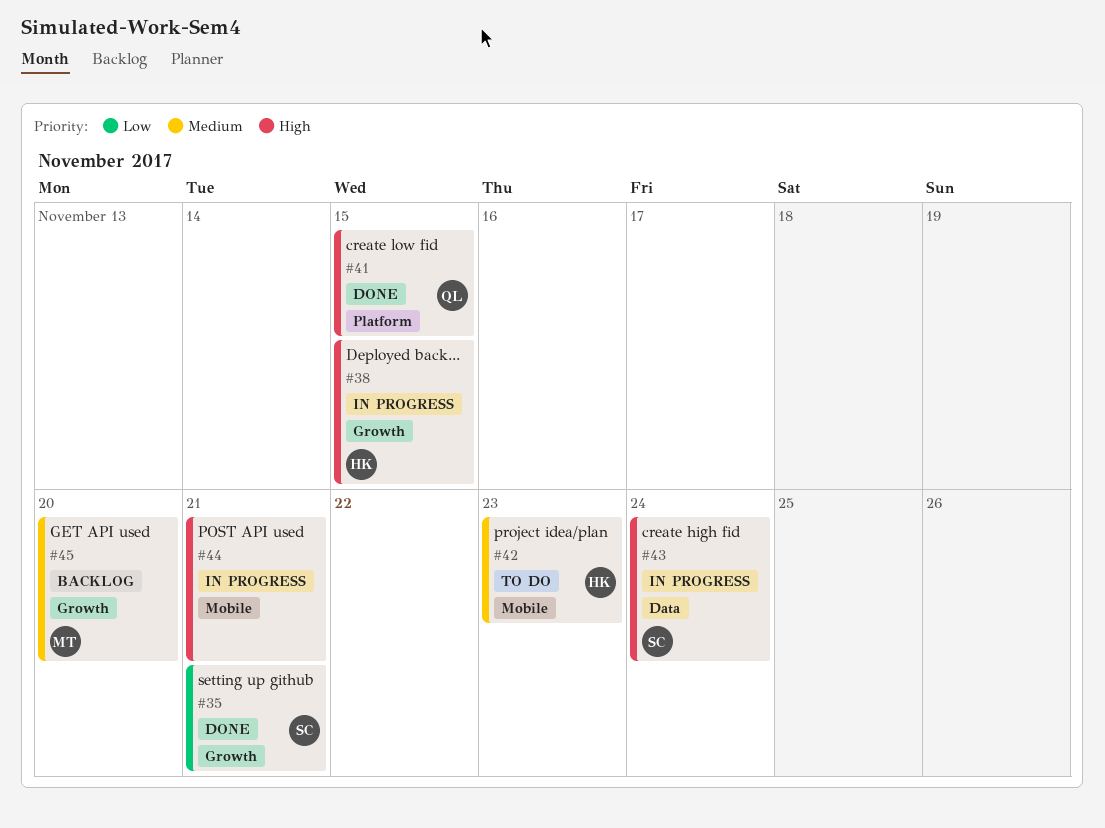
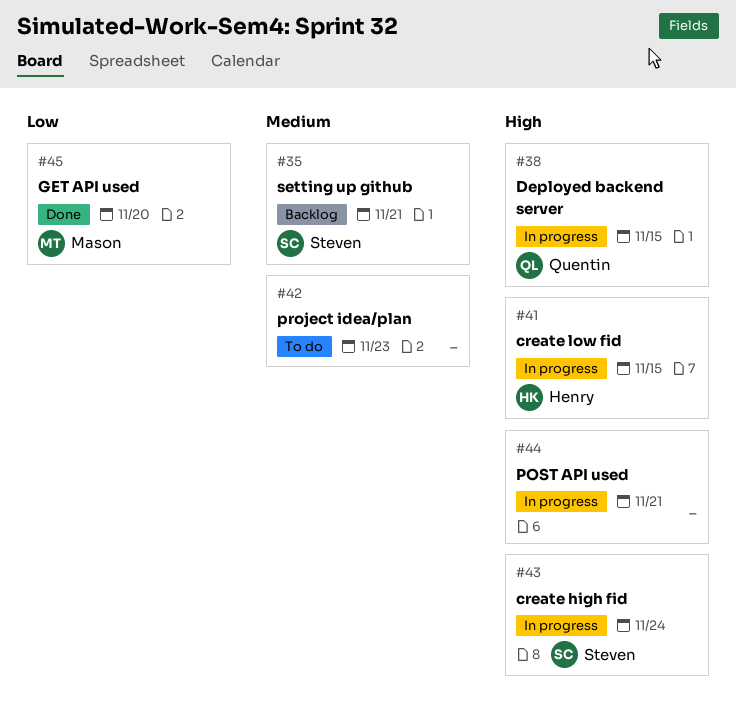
#35, status: Done -> Backlog
#35, priority: Low -> Medium
#38, owner: Henry -> Quentin
#41, status: Done -> In progress
#41, owner: Quentin -> Henry
#42, owner: Henry -> none
#45, status: Backlog -> Done
#45, priority: Medium -> Low

